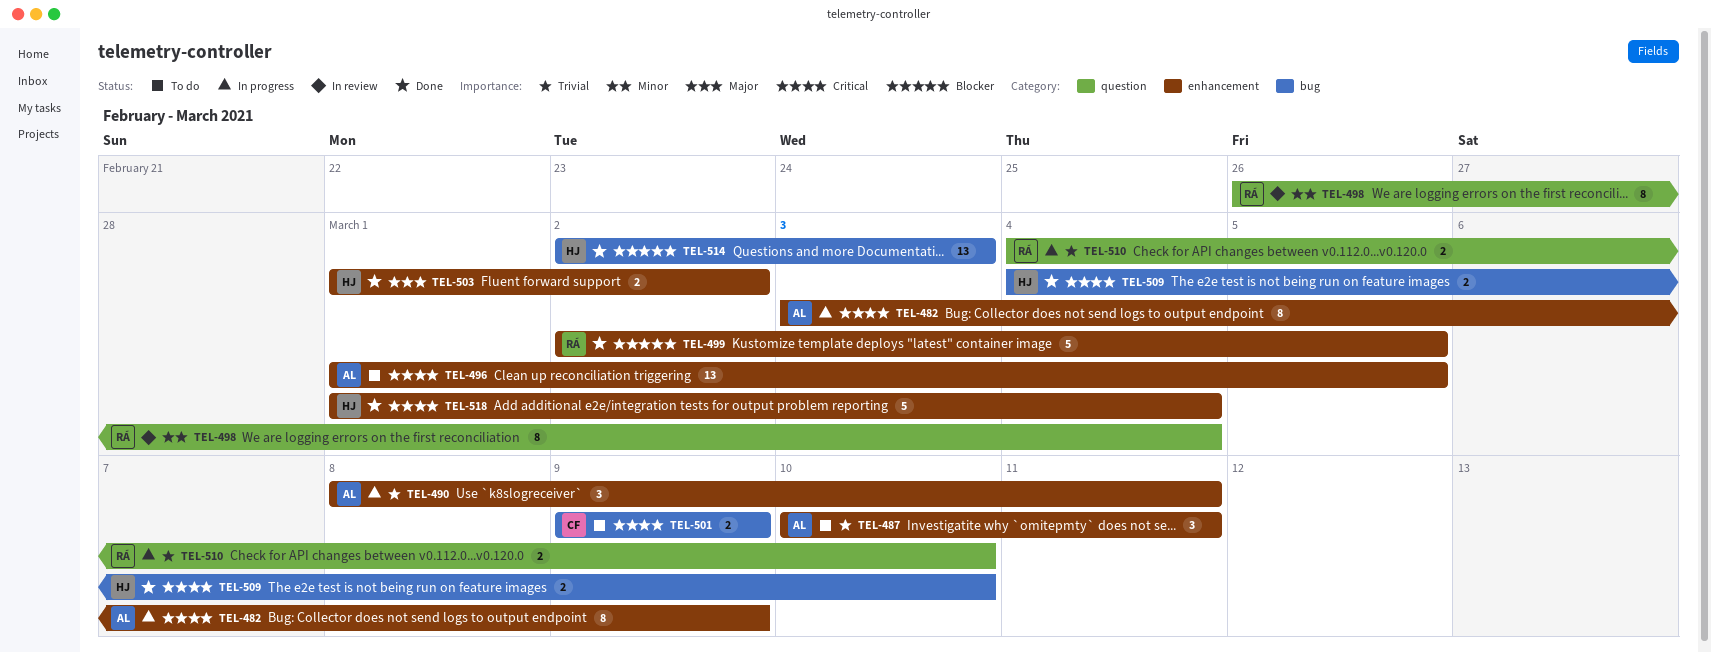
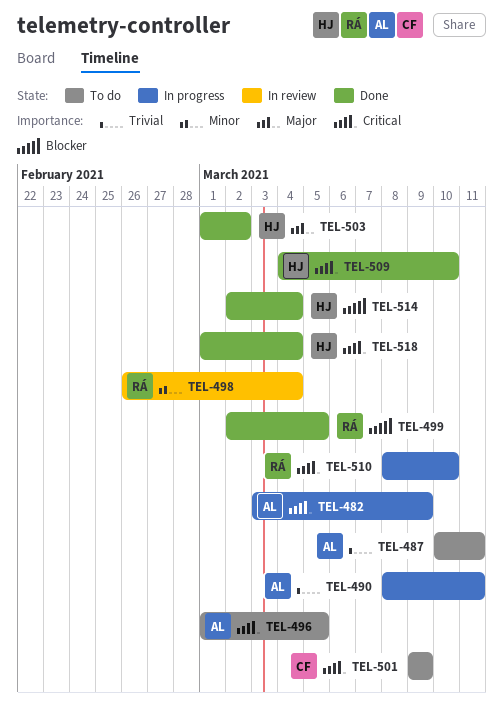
TEL-510, priority: Trivial -> Critical
TEL-510, start: Mar 4 -> Mar 8
TEL-514, due: Mar 3 -> Mar 4

